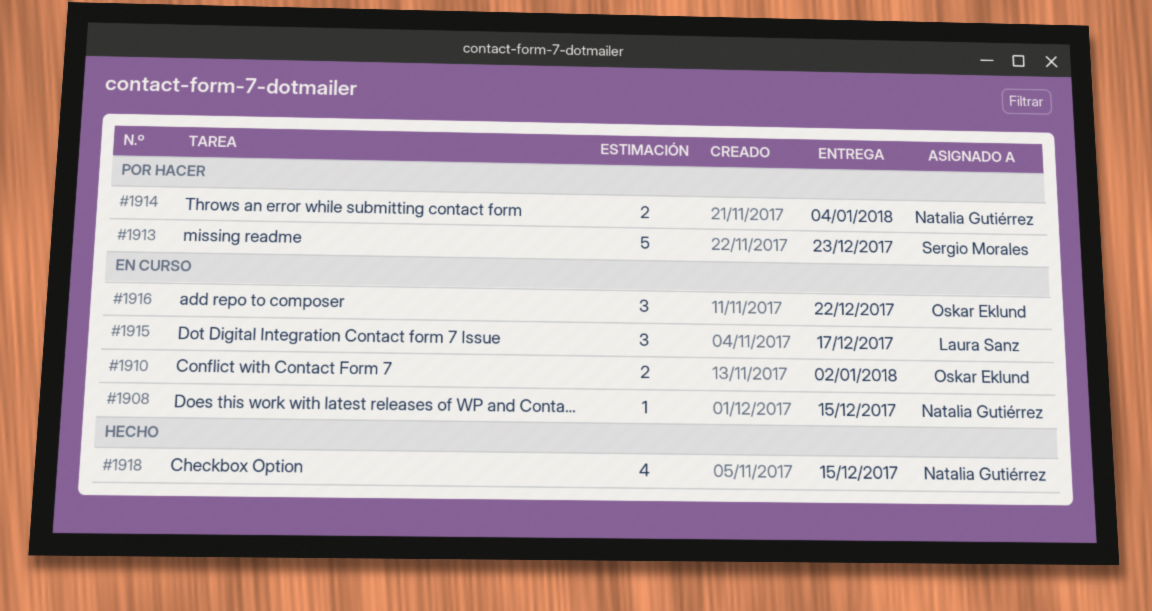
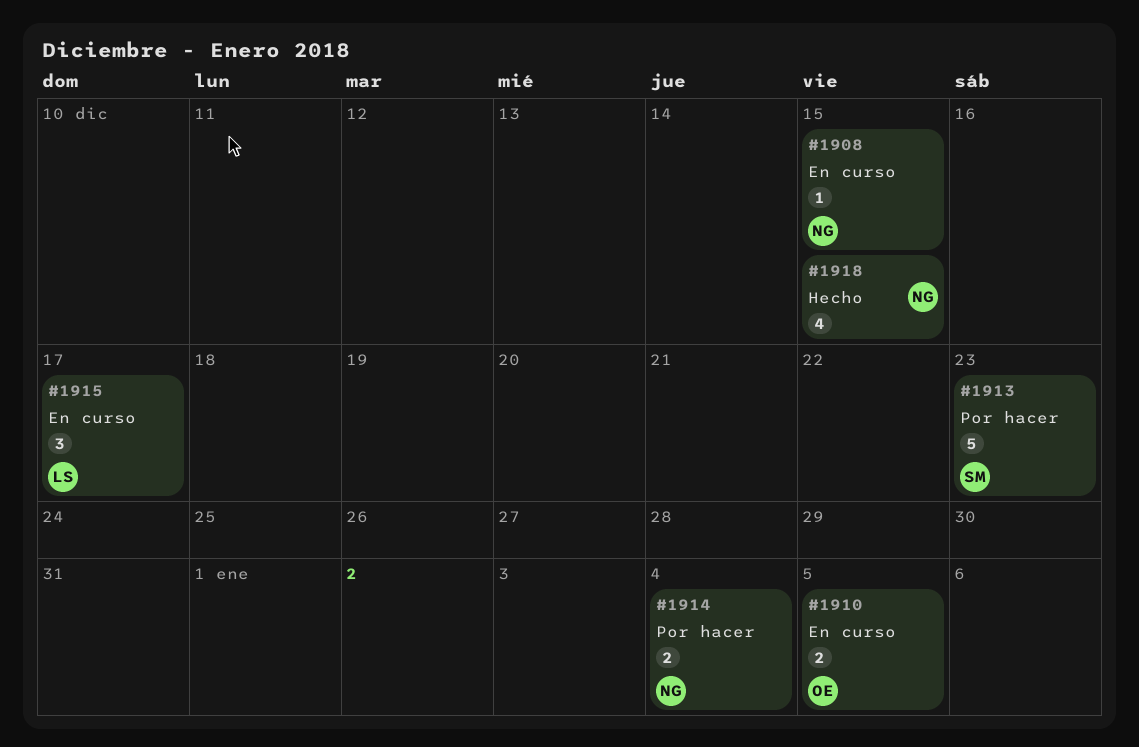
#1910, due: Jan 2 -> Jan 5
#1916: present -> none

